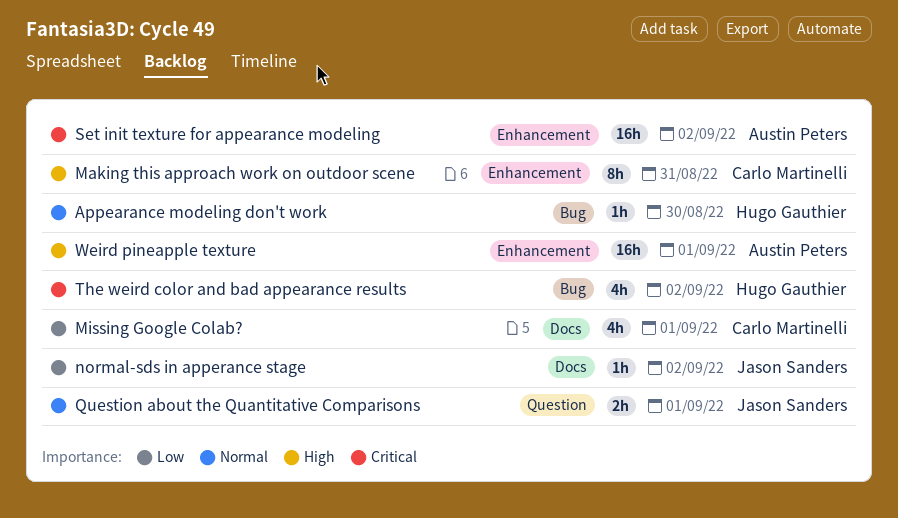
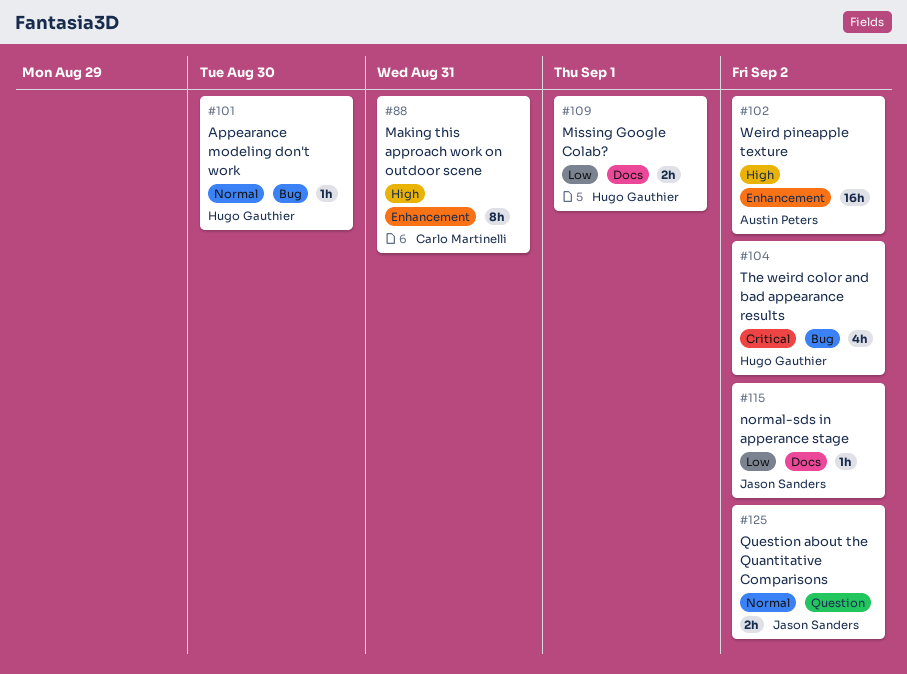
Missing Google Colab?, owner: Carlo Martinelli -> Hugo Gauthier
Missing Google Colab?, estimate: 4h -> 2h
Question about the Quantitative Comparisons, due: Sep 1 -> Sep 2
Set init texture for appearance modeling: present -> none
Weird pineapple texture, due: Sep 1 -> Sep 2

